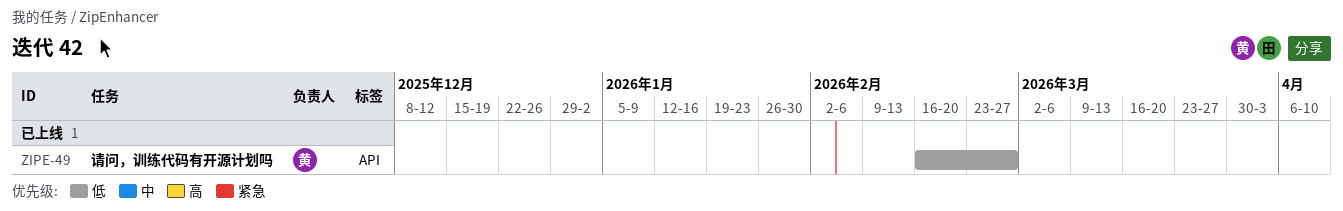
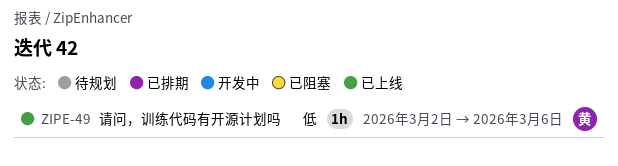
ZIPE-49, start: Feb 16 -> Mar 2
ZIPE-49, due: Feb 27 -> Mar 6

